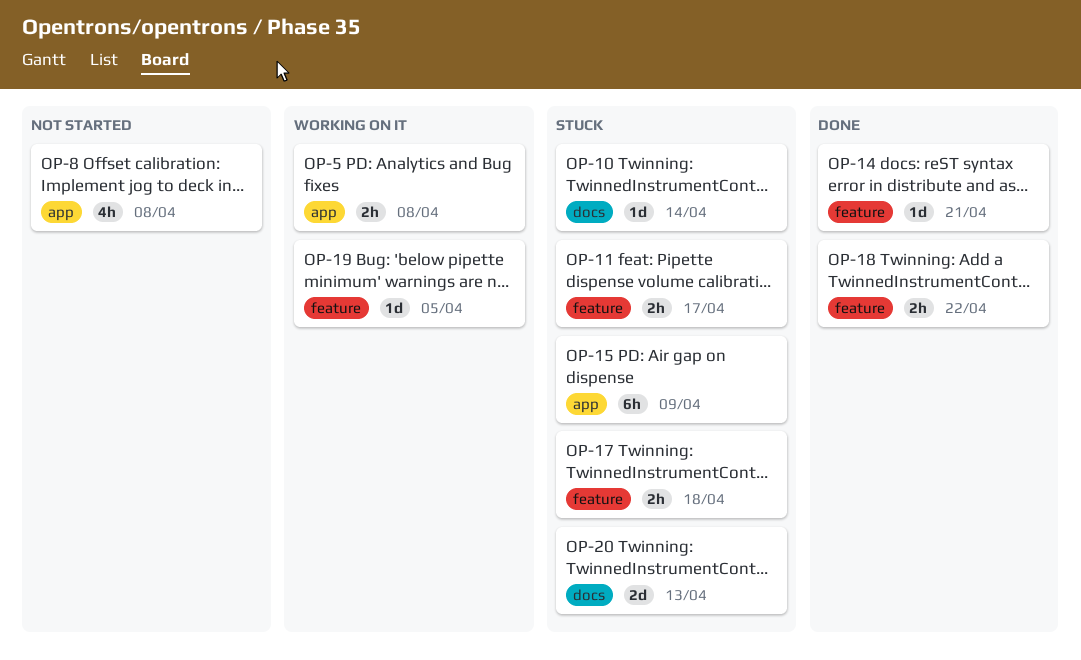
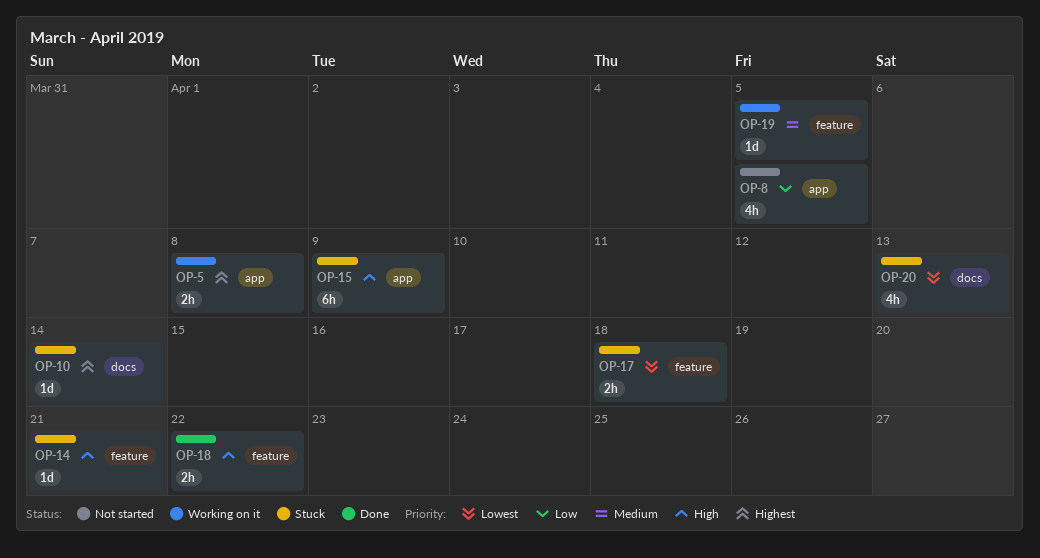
OP-8, due: Apr 8 -> Apr 5
OP-11: present -> none
OP-14, status: Done -> Stuck
OP-20, estimate: 2d -> 4h

